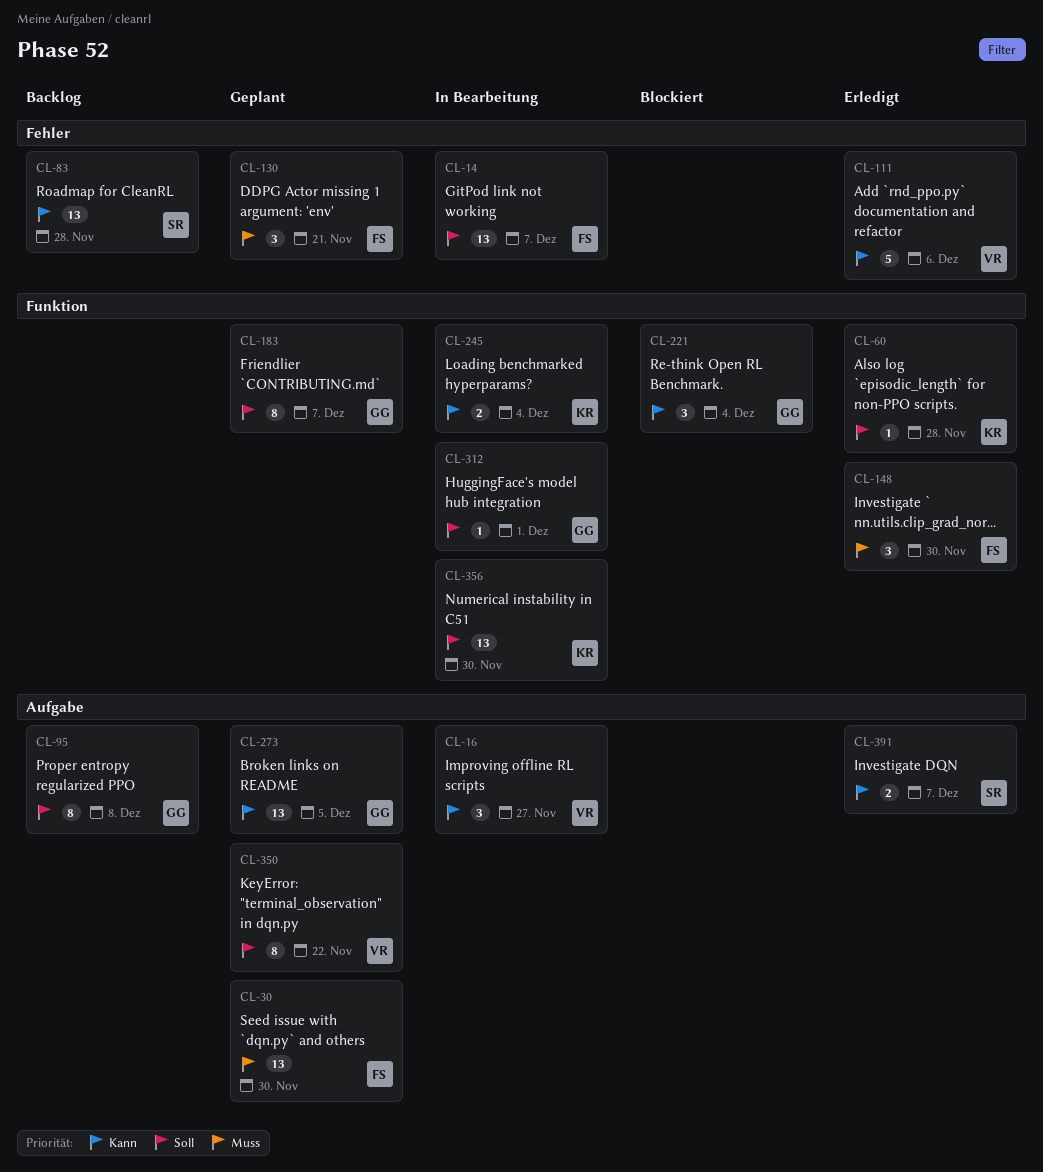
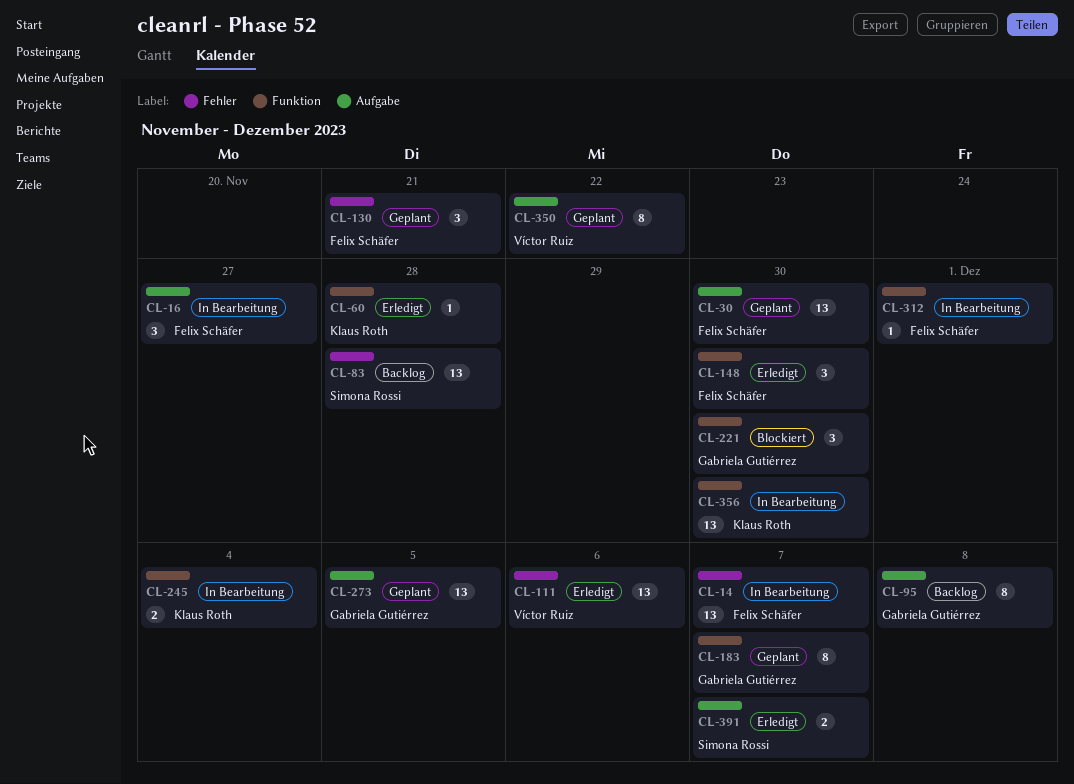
CL-16, owner: Víctor Ruiz -> Felix Schäfer
CL-111, estimate: 5 -> 13
CL-221, due: Dec 4 -> Nov 30
CL-312, owner: Gabriela Gutiérrez -> Felix Schäfer

